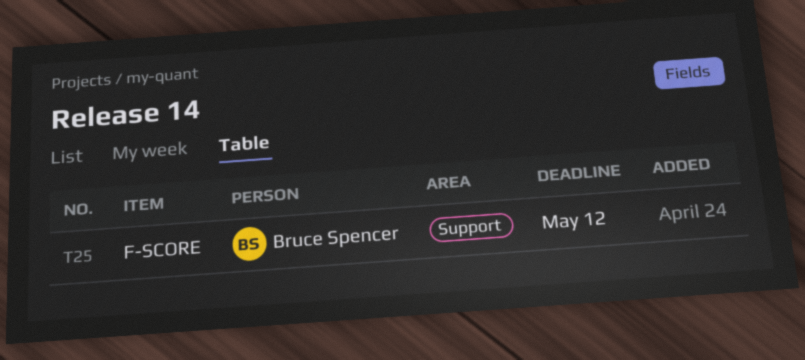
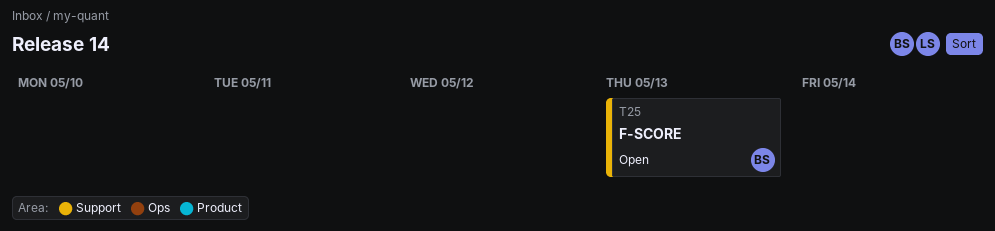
T25, due: May 12 -> May 13

